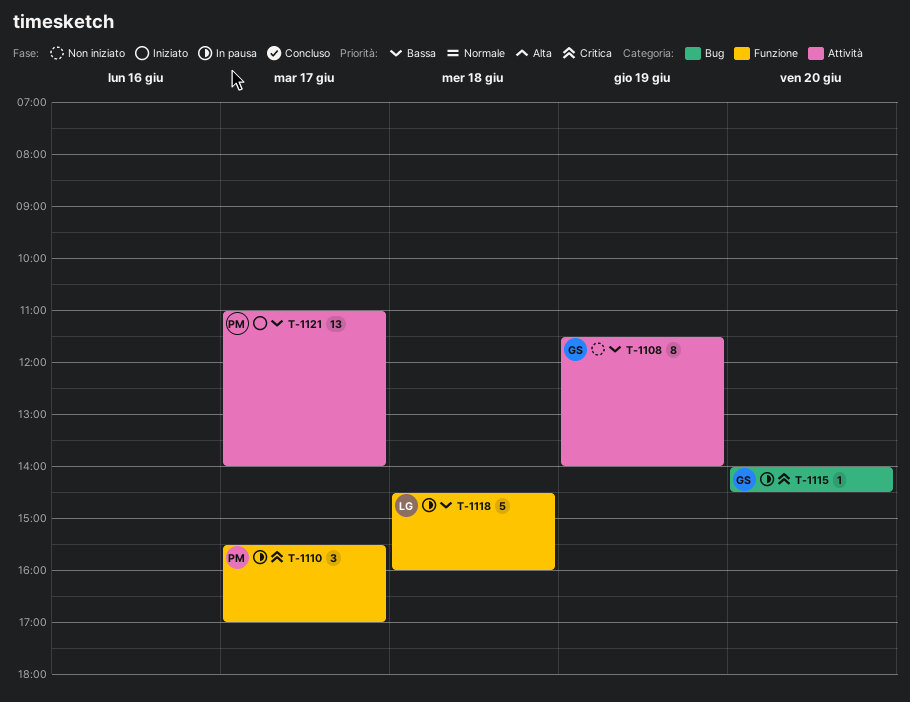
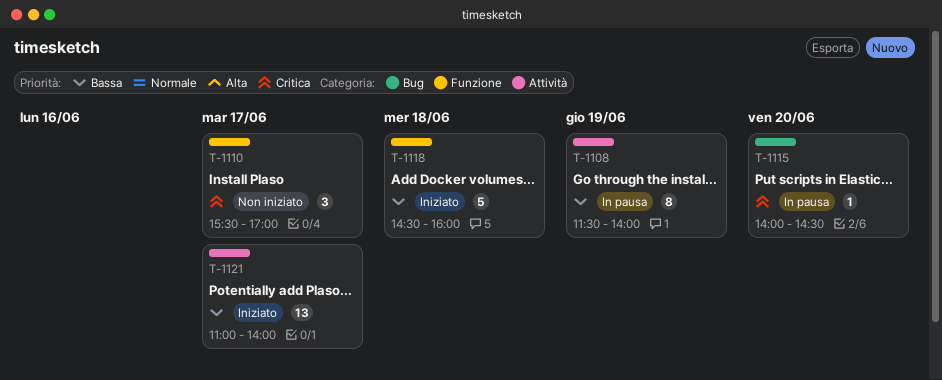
T-1108, status: Non iniziato -> In pausa
T-1110, status: In pausa -> Non iniziato
T-1118, status: In pausa -> Iniziato

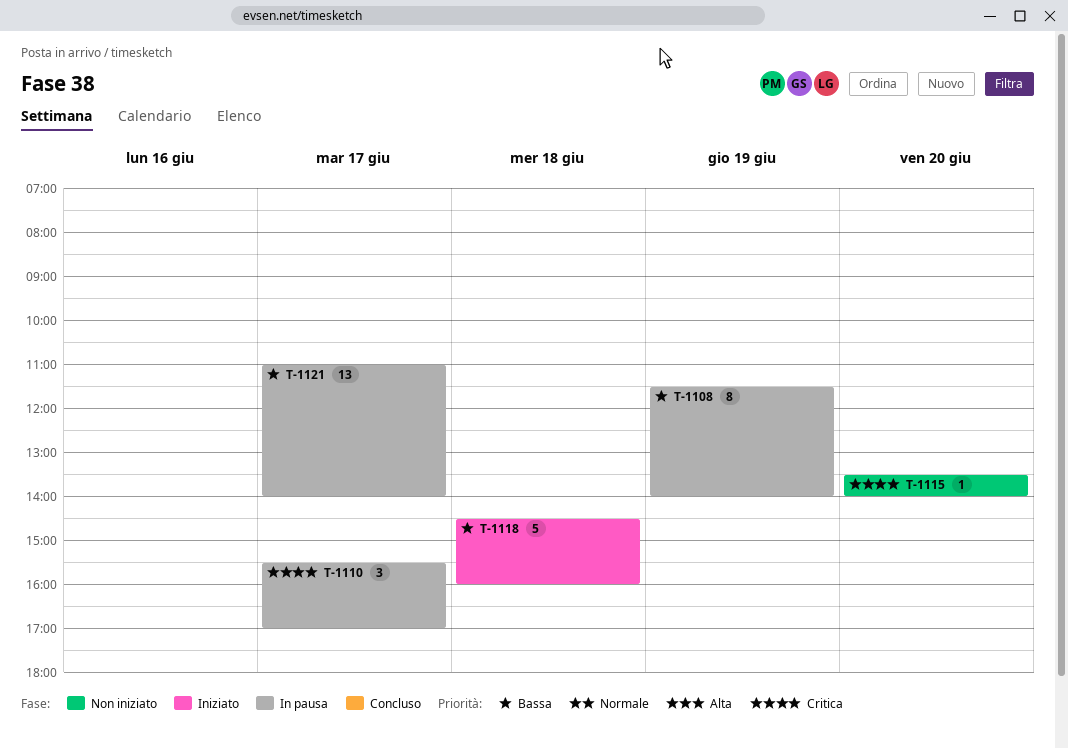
T-1110, status: Non iniziato -> In pausa
T-1115, status: In pausa -> Non iniziato
T-1115, begins: 14:00 -> 13:30
T-1115, ends: 14:30 -> 14:00
T-1121, status: Iniziato -> In pausa

